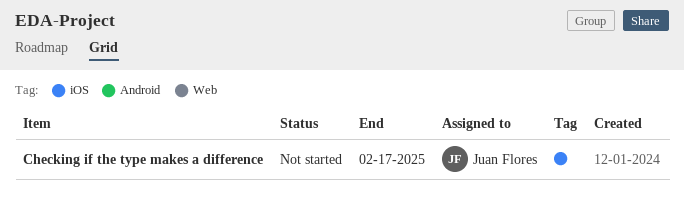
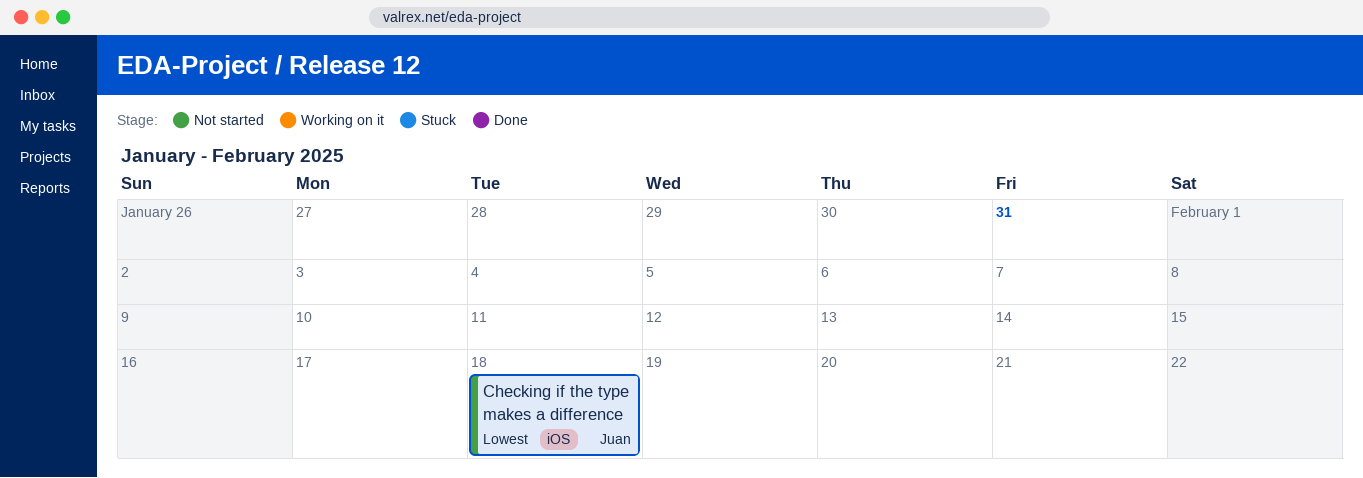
Checking if the type makes a difference, due: Feb 17 -> Feb 18

